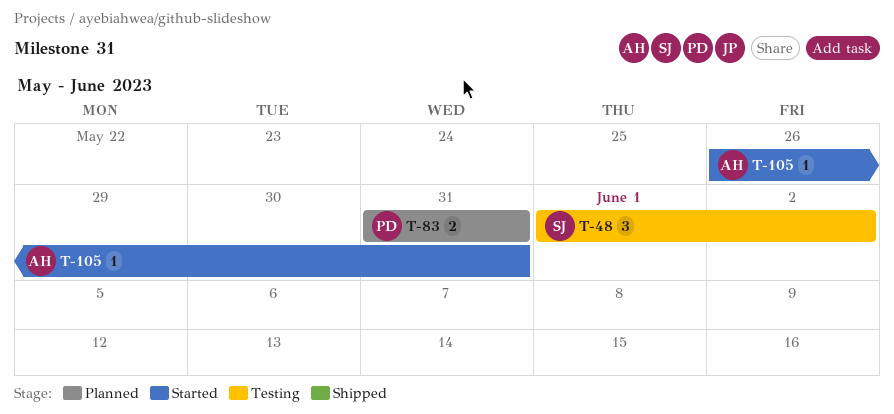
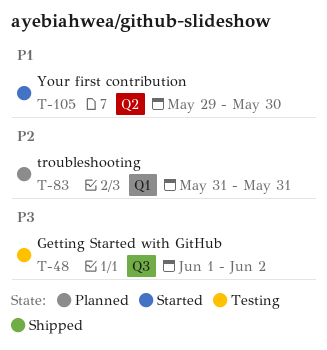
T-105, start: May 26 -> May 29
T-105, due: May 31 -> May 30

